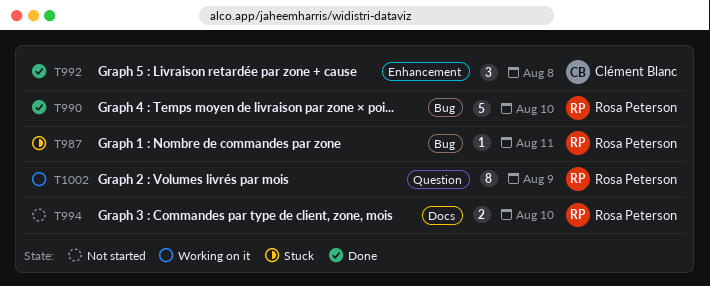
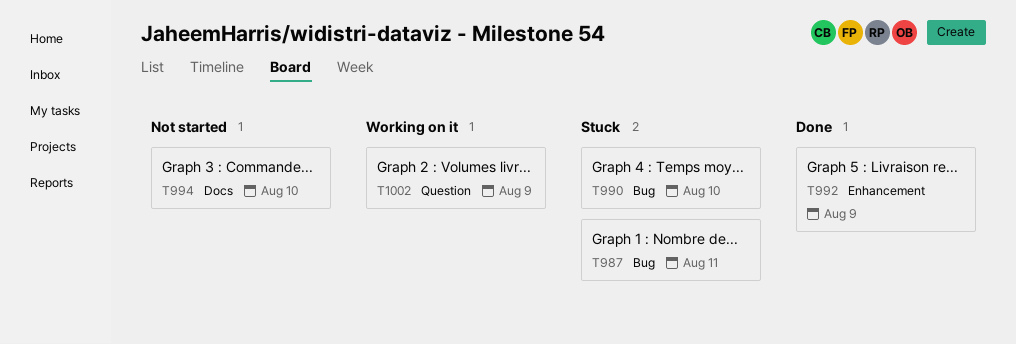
T990, status: Done -> Stuck
T992, due: Aug 8 -> Aug 9

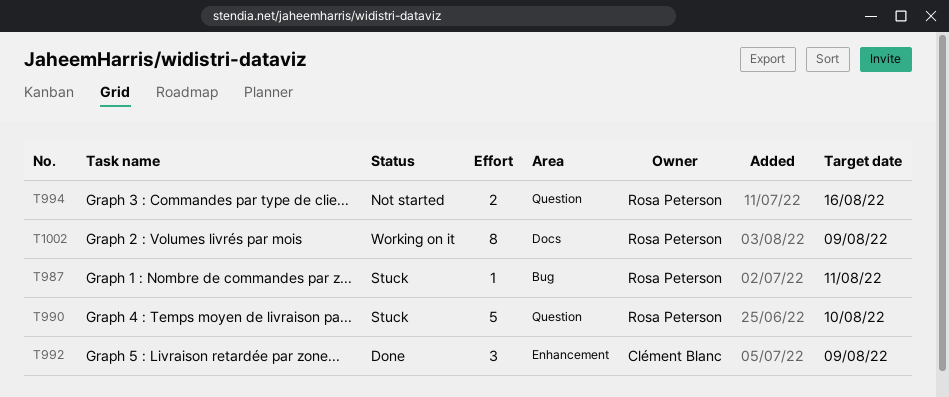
T990, label: Bug -> Question
T994, label: Docs -> Question
T994, due: Aug 10 -> Aug 16
T1002, label: Question -> Docs

